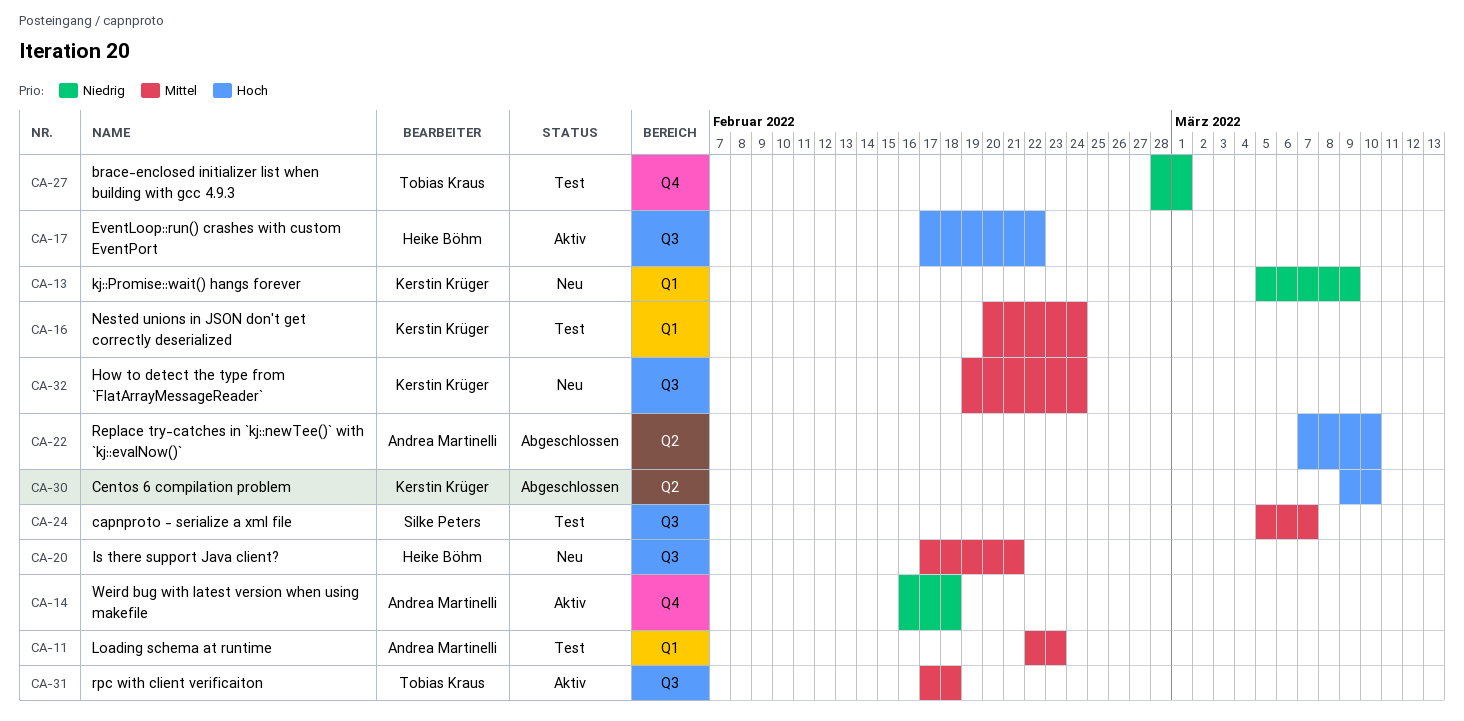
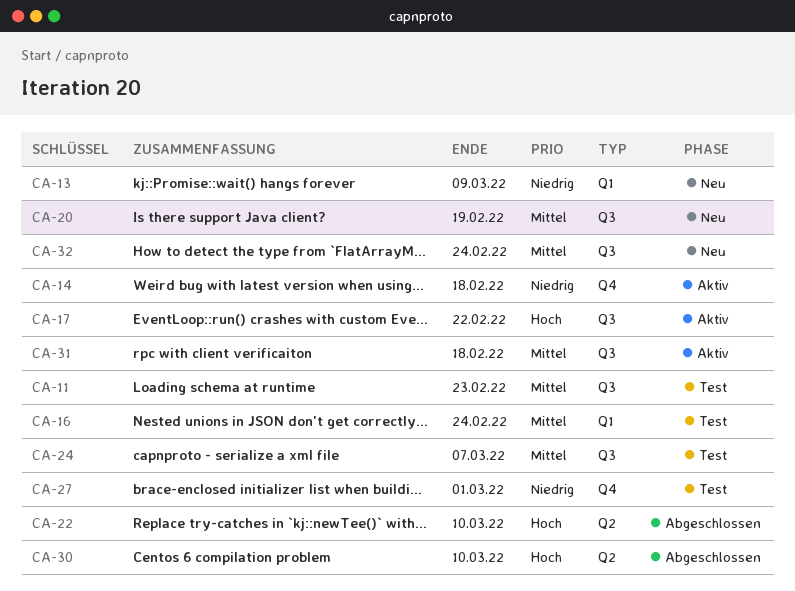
CA-11, label: Q1 -> Q3
CA-20, due: Feb 21 -> Feb 19

